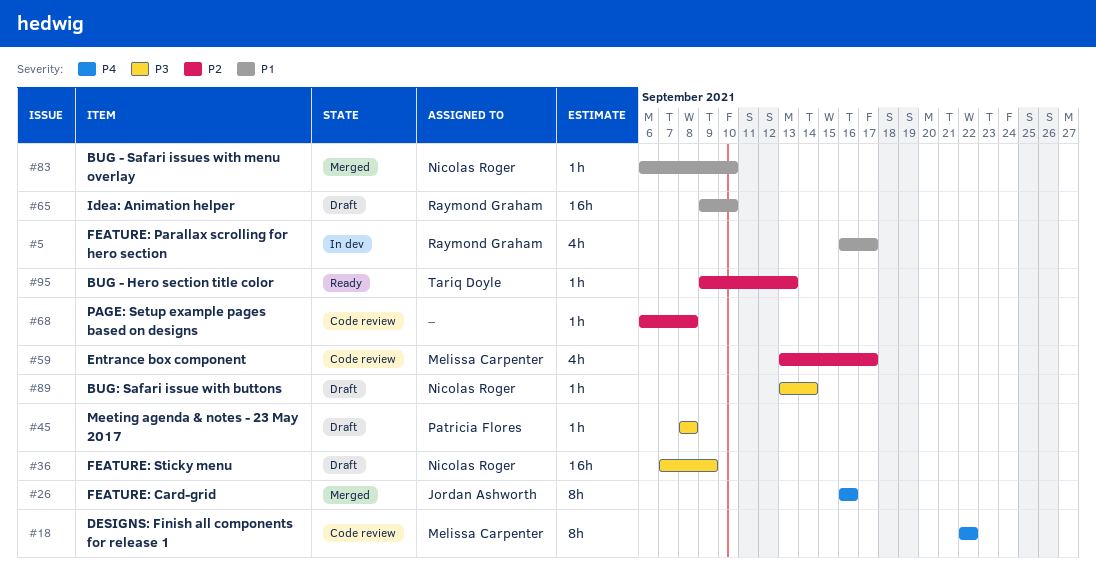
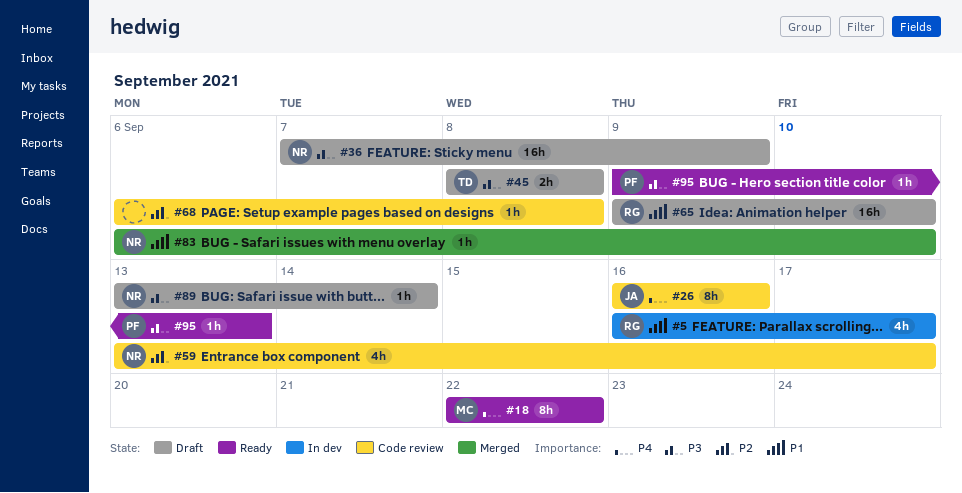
#18, status: Code review -> Ready
#26, status: Merged -> Code review
#45, owner: Patricia Flores -> Tariq Doyle
#45, estimate: 1h -> 2h
#59, owner: Melissa Carpenter -> Nicolas Roger
#95, owner: Tariq Doyle -> Patricia Flores
#95, priority: P2 -> P3

